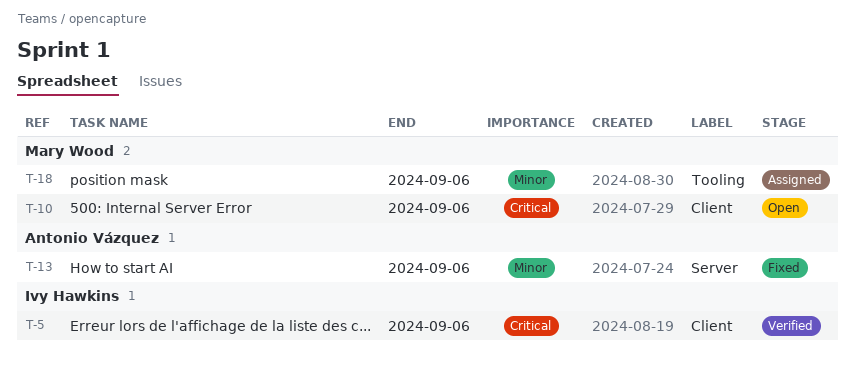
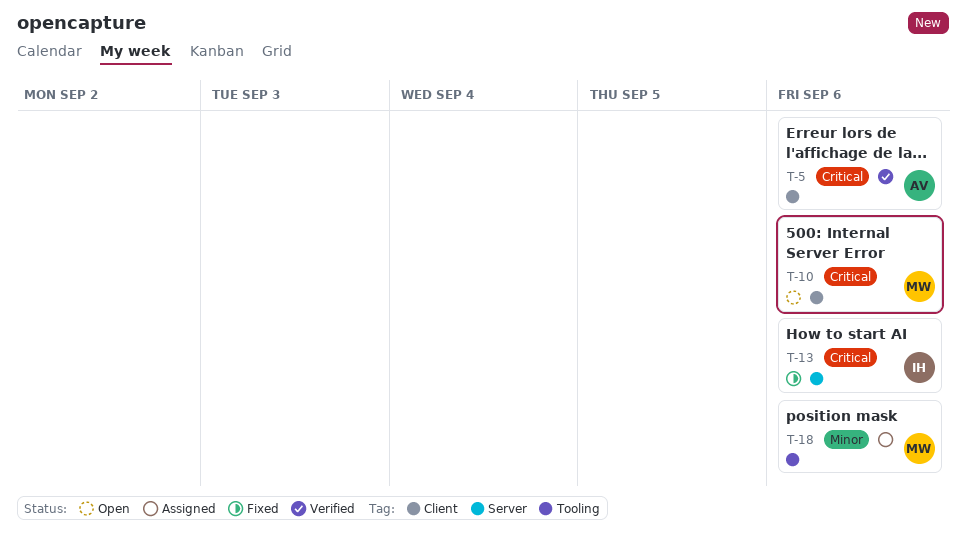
T-5, owner: Ivy Hawkins -> Antonio Vázquez
T-13, owner: Antonio Vázquez -> Ivy Hawkins
T-13, priority: Minor -> Critical

